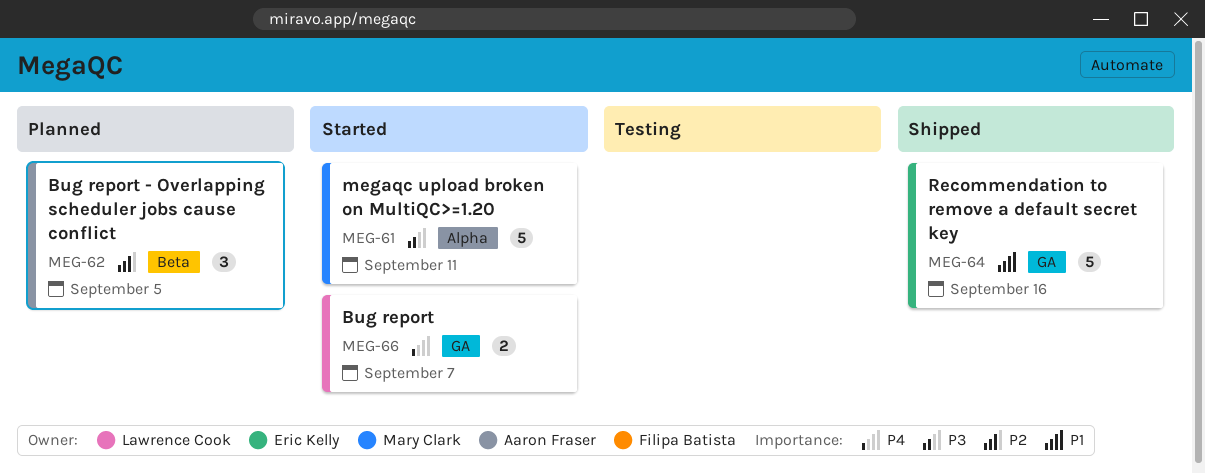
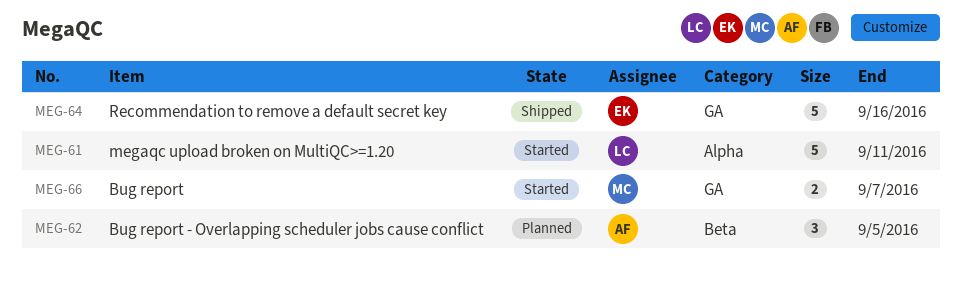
MEG-61, owner: Mary Clark -> Lawrence Cook
MEG-66, owner: Lawrence Cook -> Mary Clark

